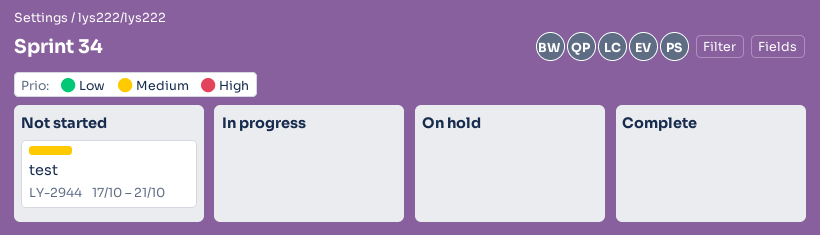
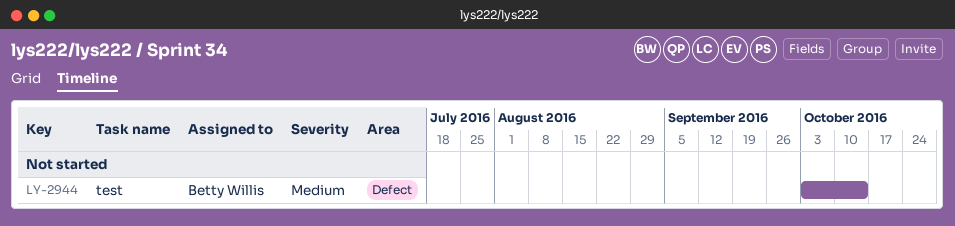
LY-2944, start: Oct 17 -> Oct 3
LY-2944, due: Oct 21 -> Oct 14

